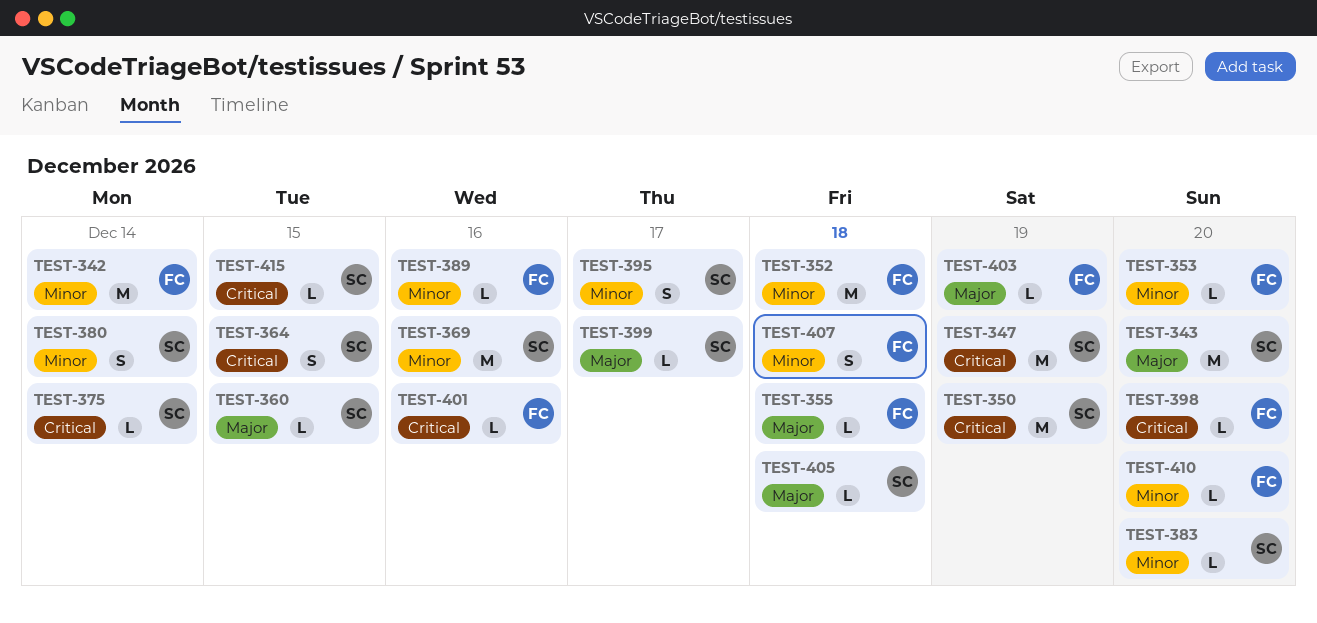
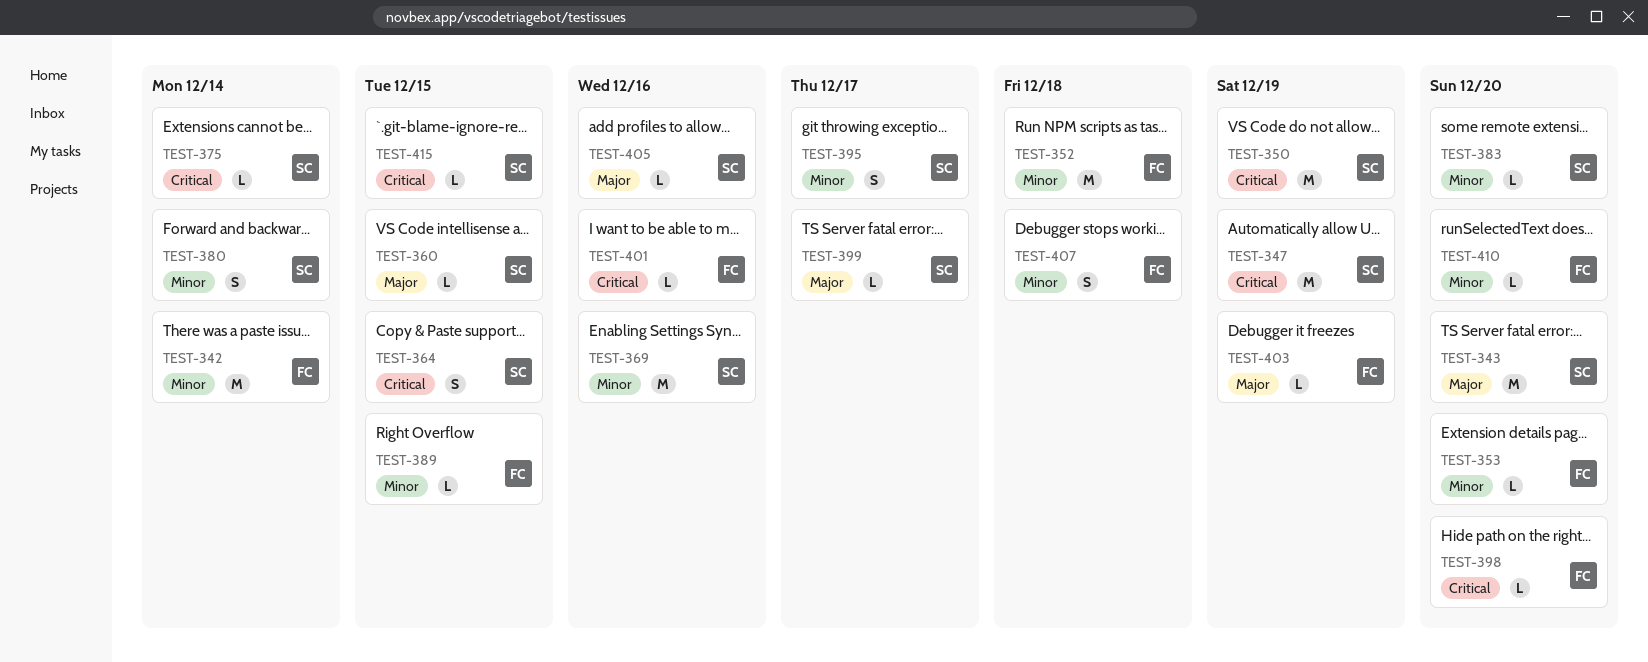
TEST-355: present -> none
TEST-389, due: Dec 16 -> Dec 15
TEST-405, due: Dec 18 -> Dec 16

